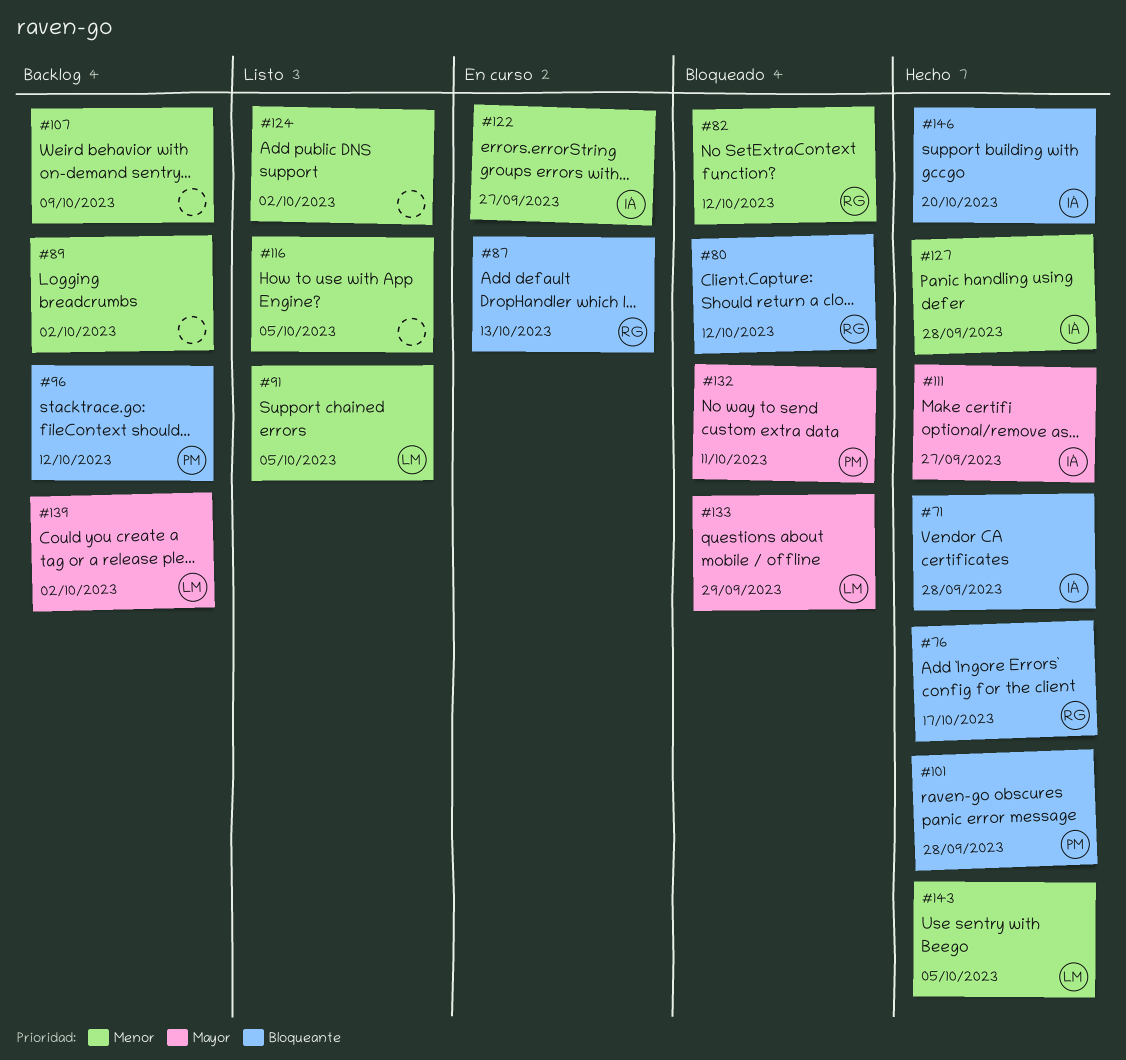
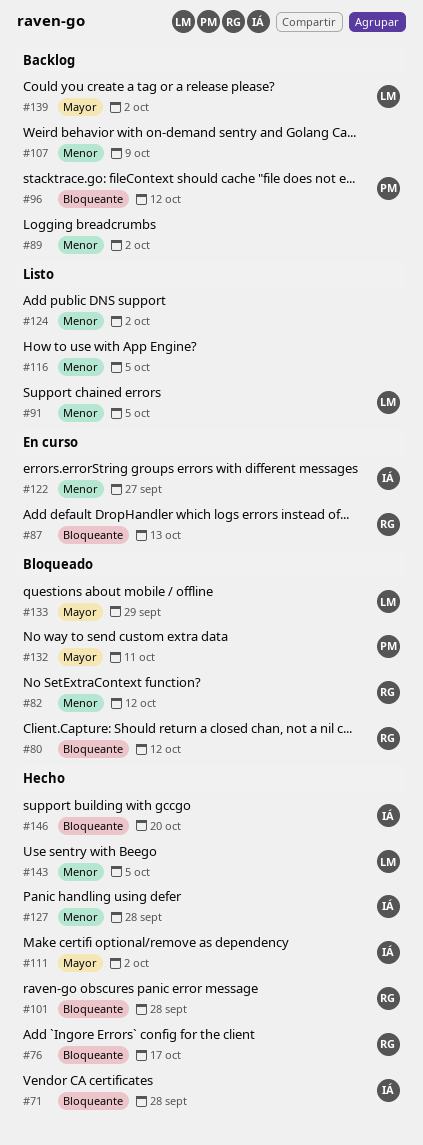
#101, owner: PM -> RG
#111, due: Sep 27 -> Oct 2

